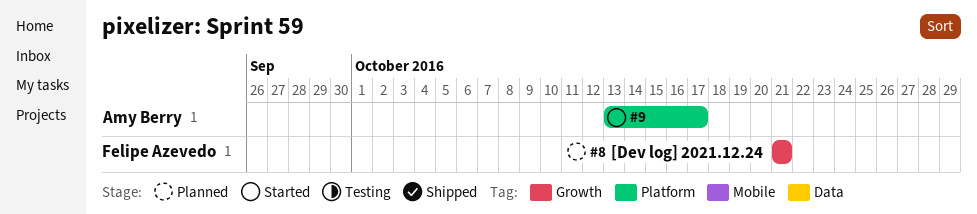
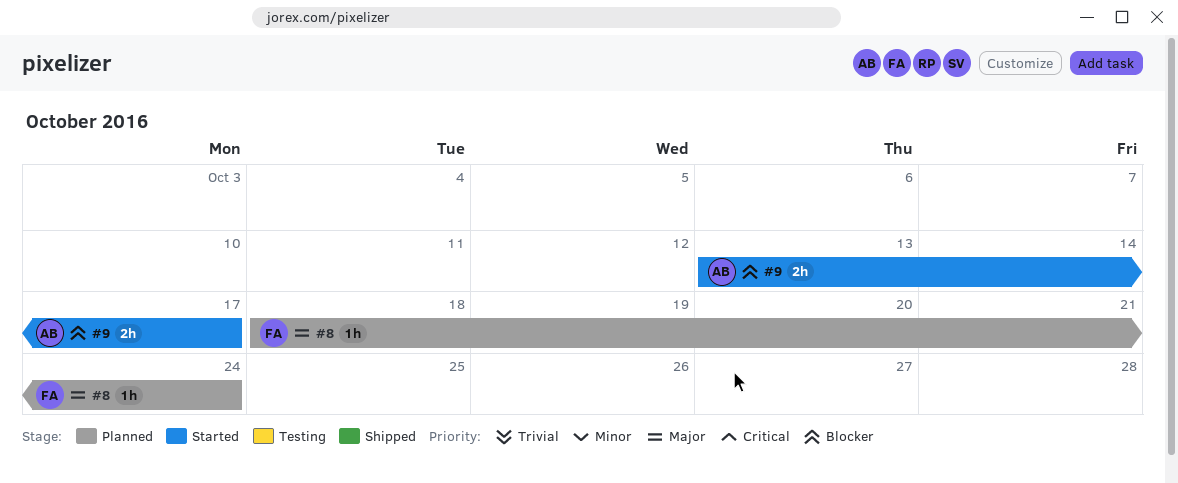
#8, start: Oct 21 -> Oct 18
#8, due: Oct 21 -> Oct 24

